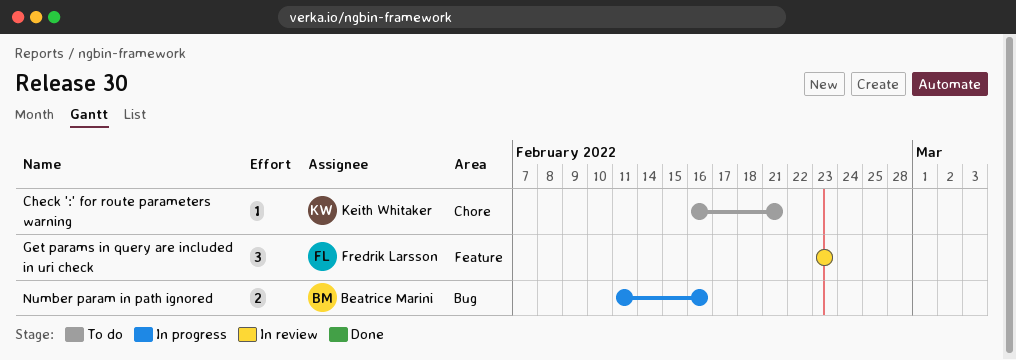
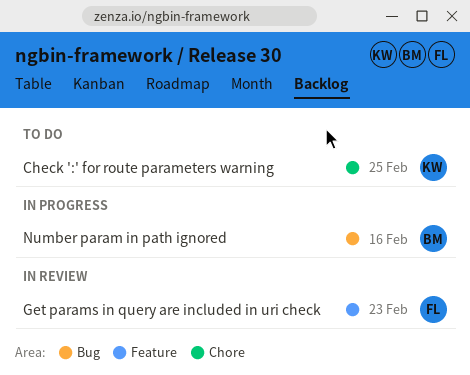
Check ':' for route parameters warning, due: Feb 21 -> Feb 25

